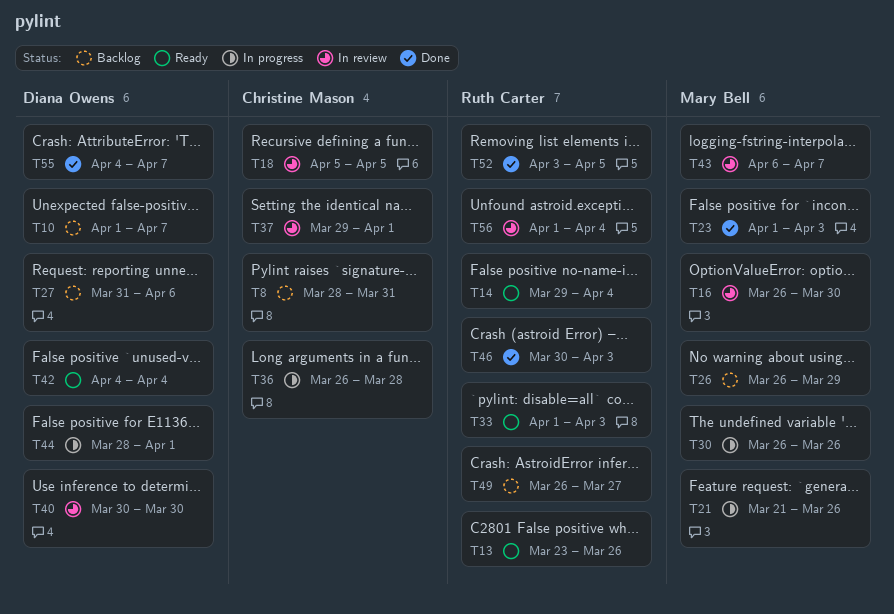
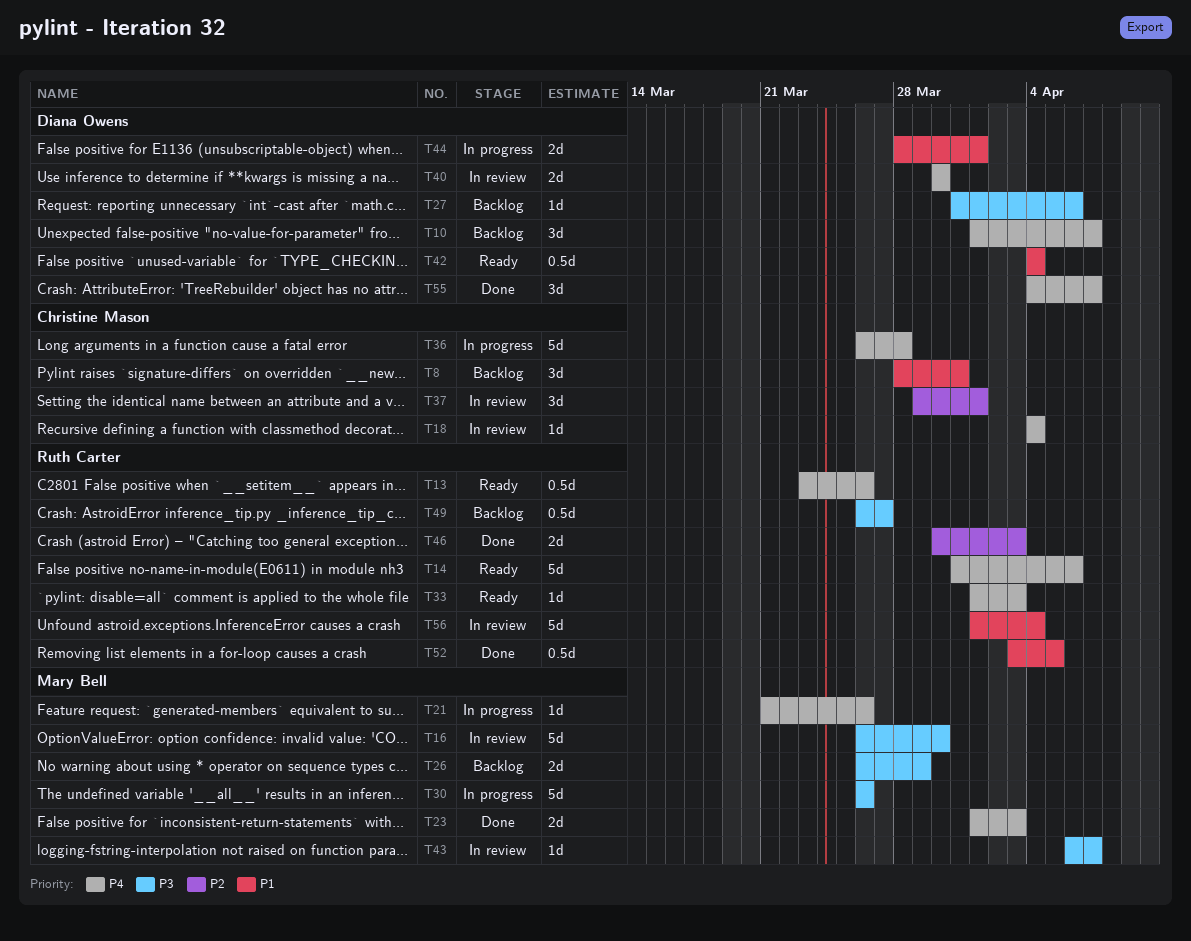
T14, start: Mar 29 -> Mar 31
T14, due: Apr 4 -> Apr 6
T18, start: Apr 5 -> Apr 4
T18, due: Apr 5 -> Apr 4

